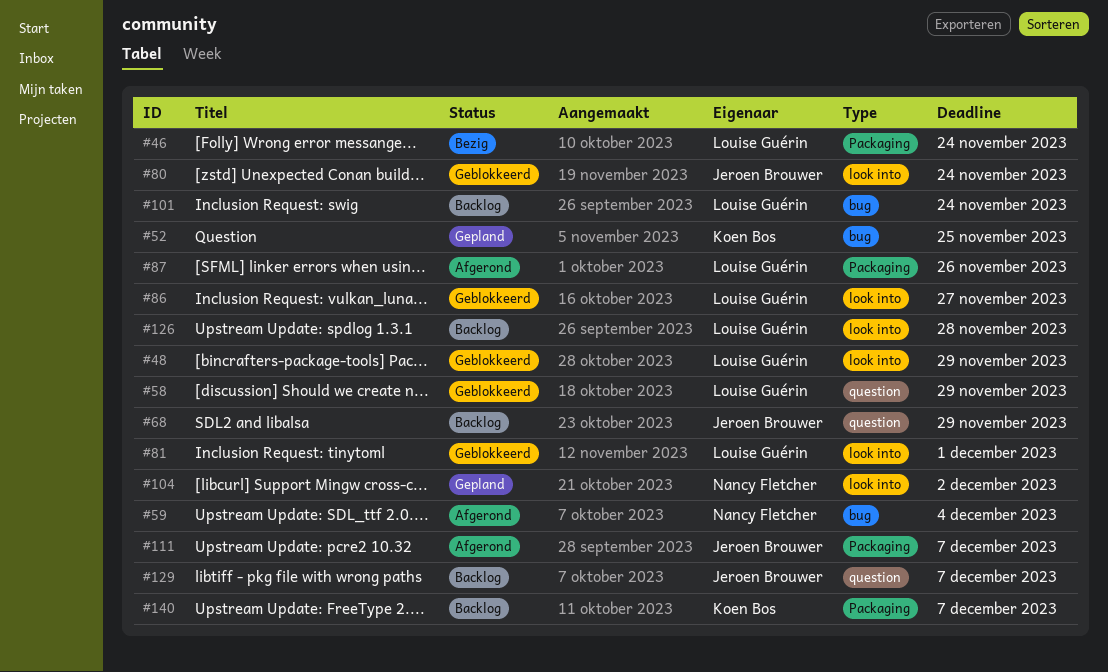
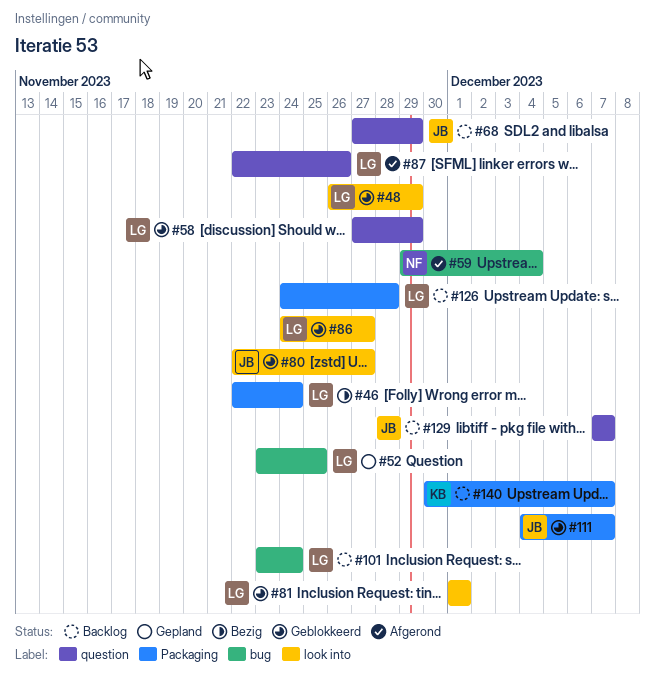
#52, owner: Koen Bos -> Louise Guérin
#80, due: Nov 24 -> Nov 27
#87, label: Packaging -> question
#104: present -> none
#111, status: Afgerond -> Geblokkeerd
#126, label: look into -> Packaging

